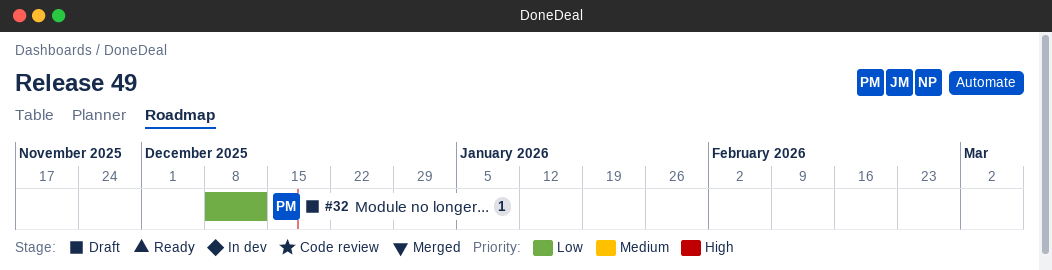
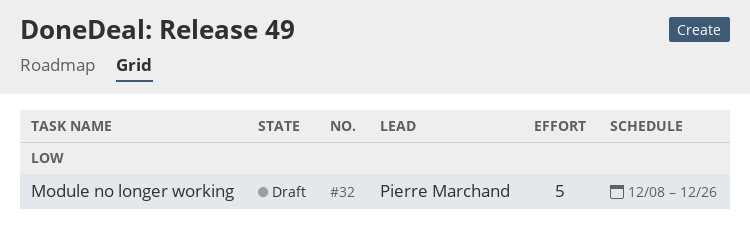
#32, estimate: 1 -> 5
#32, due: Dec 12 -> Dec 26

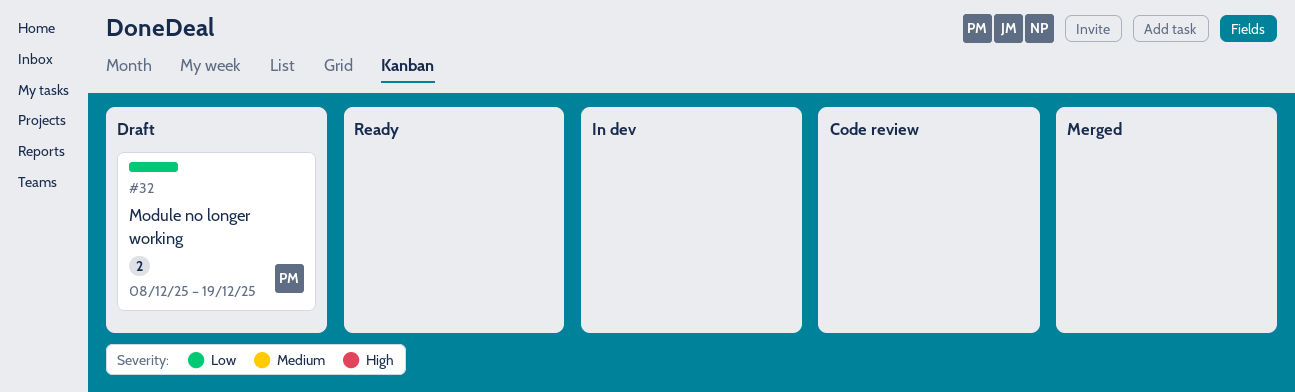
#32, estimate: 5 -> 2
#32, due: Dec 26 -> Dec 19

